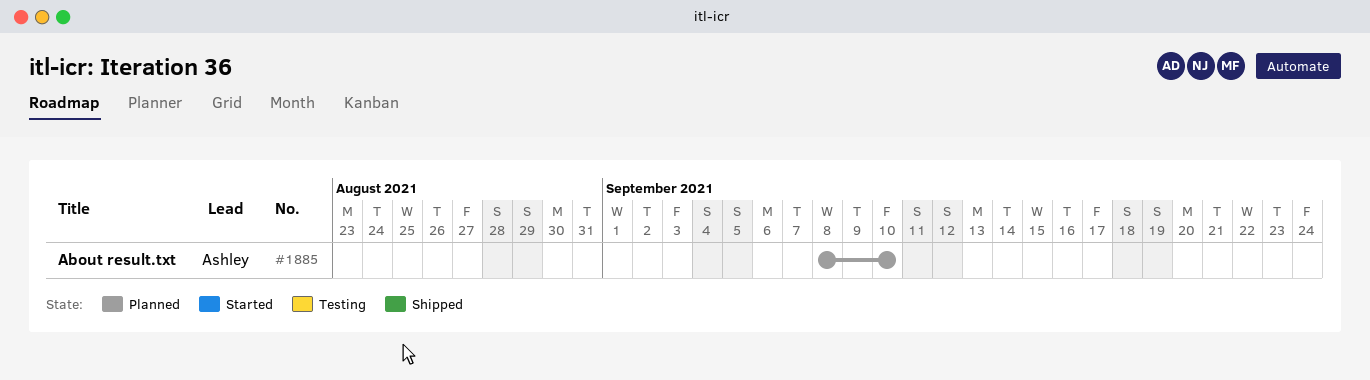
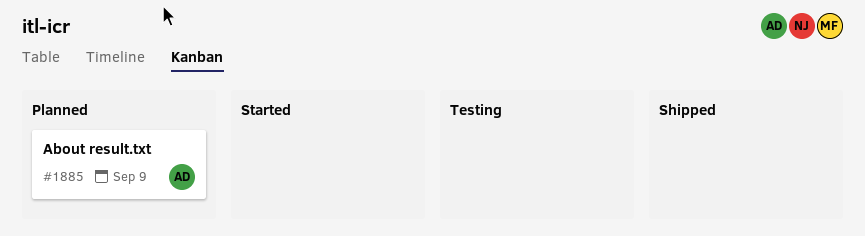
#1885, due: Sep 10 -> Sep 9

